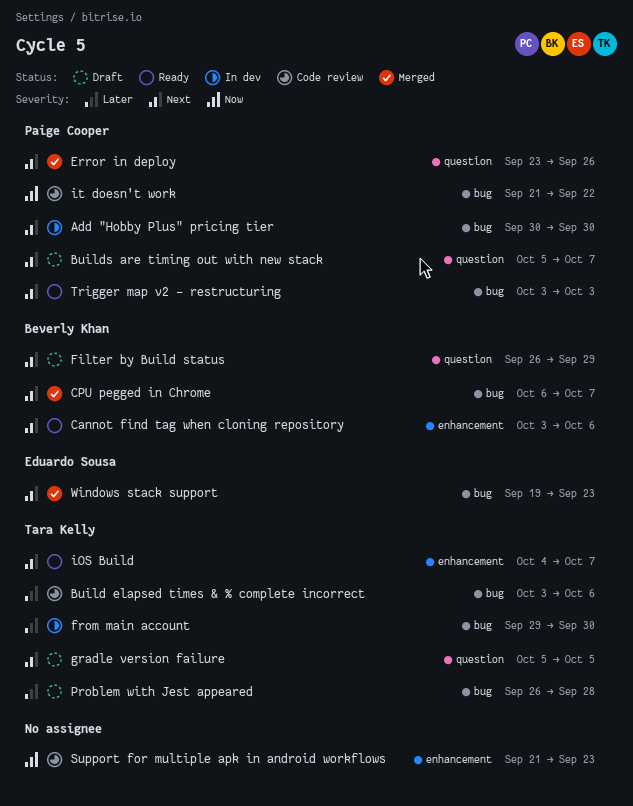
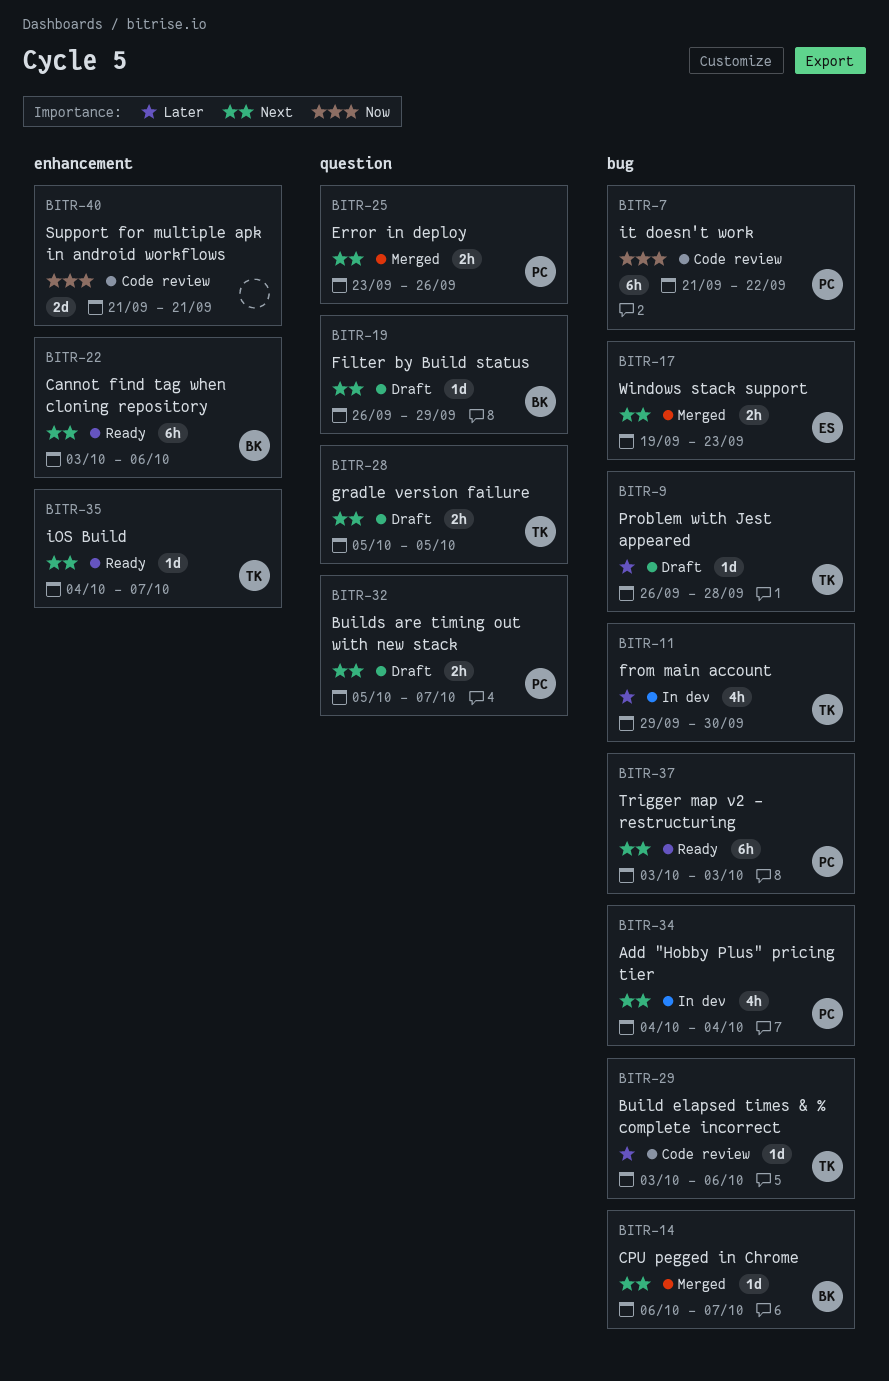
Add "Hobby Plus" pricing tier, start: Sep 30 -> Oct 4
Add "Hobby Plus" pricing tier, due: Sep 30 -> Oct 4
Support for multiple apk in android workflows, due: Sep 23 -> Sep 21

